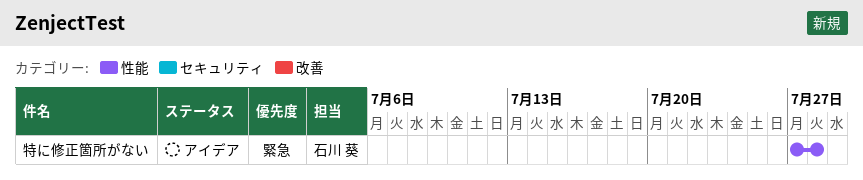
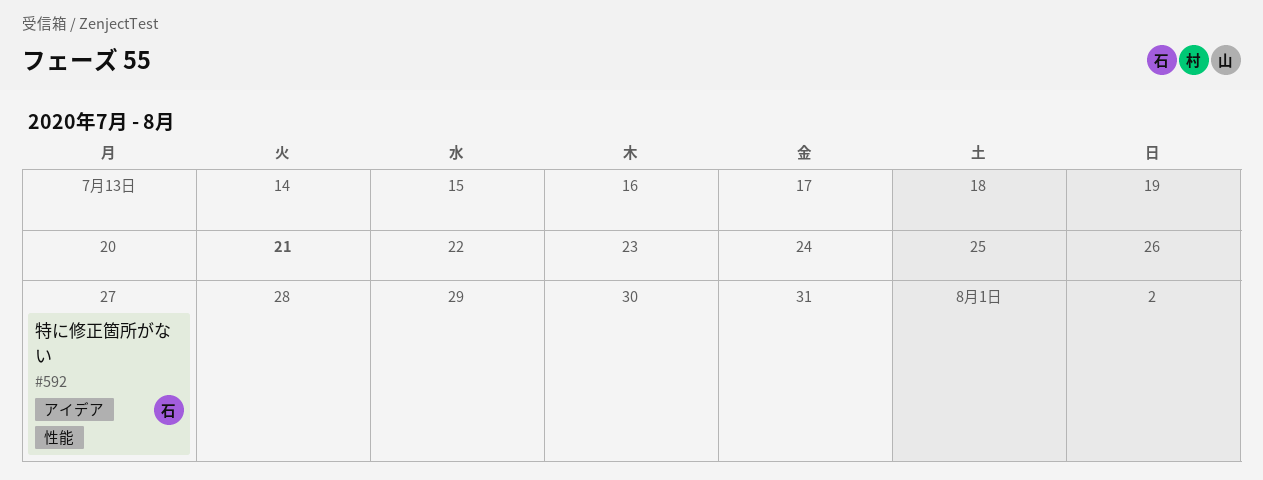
特に修正箇所がない, due: Jul 28 -> Jul 27

